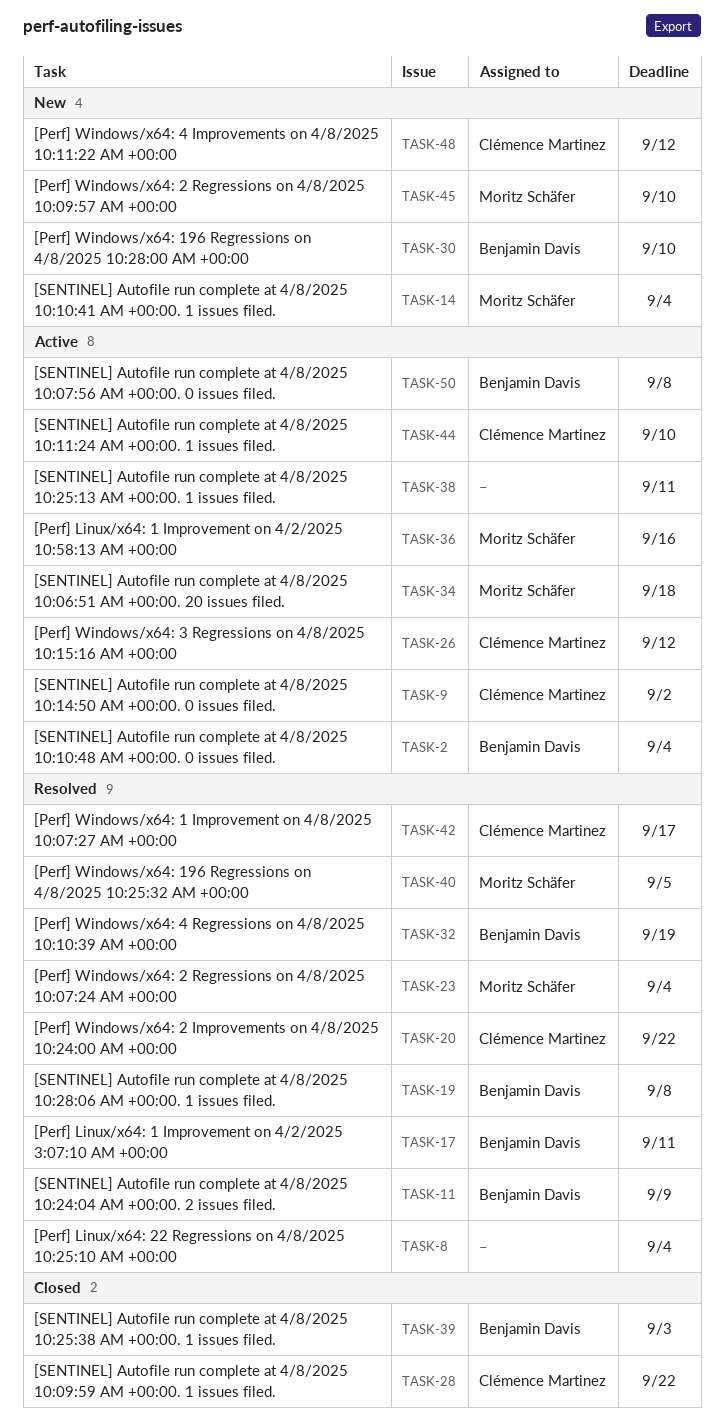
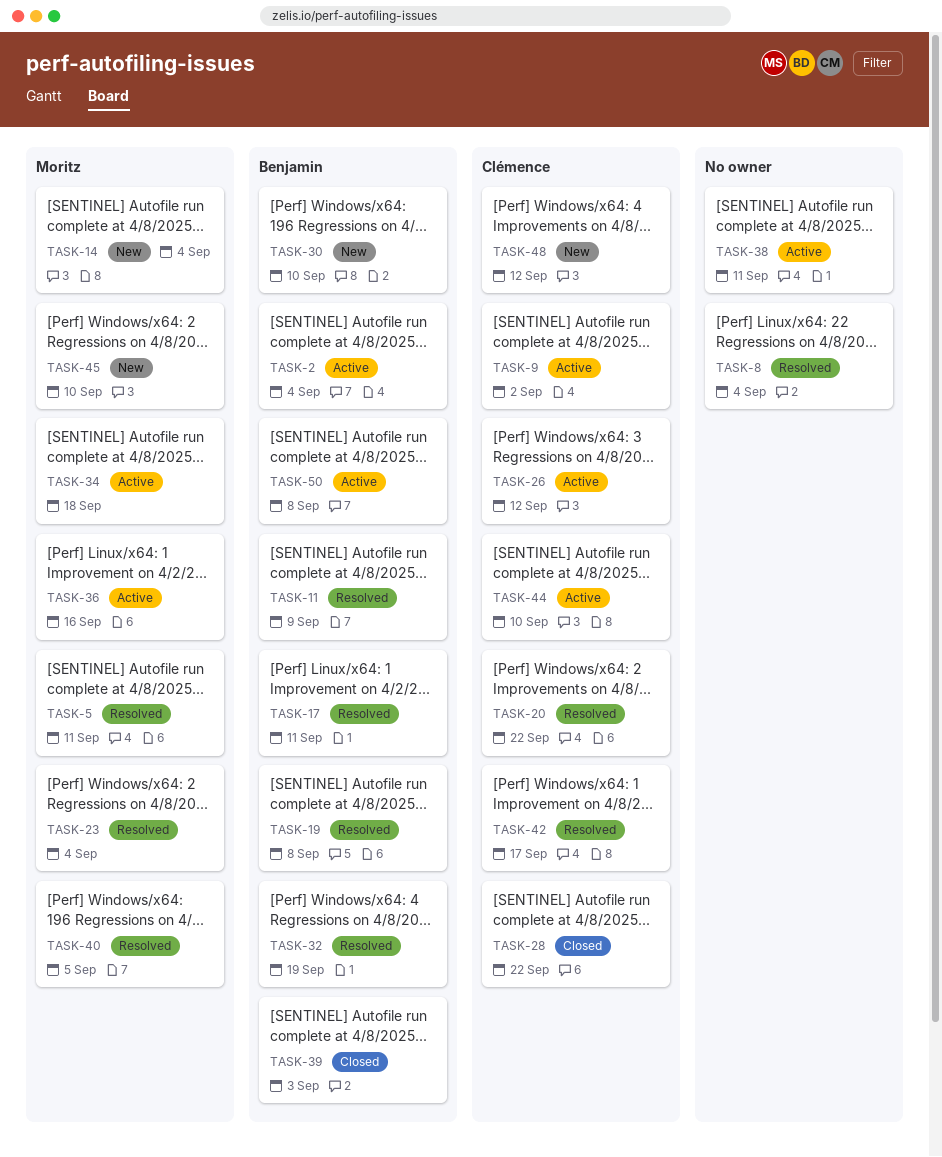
TASK-5: none -> present

